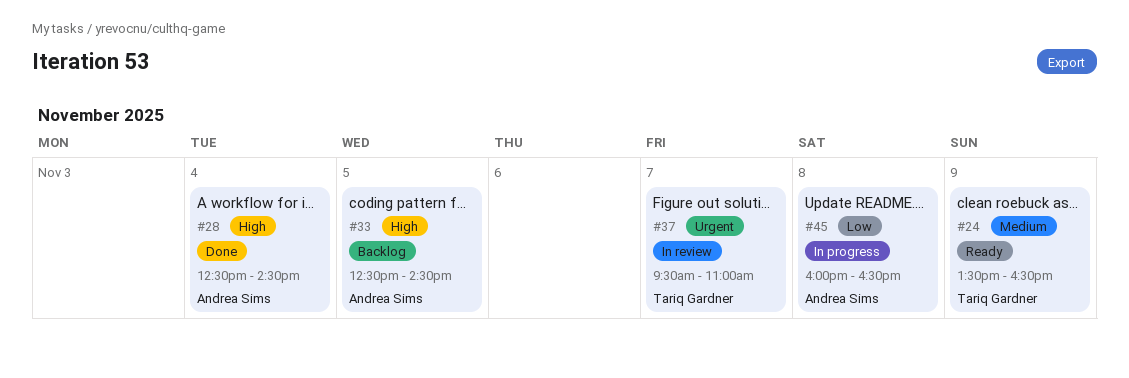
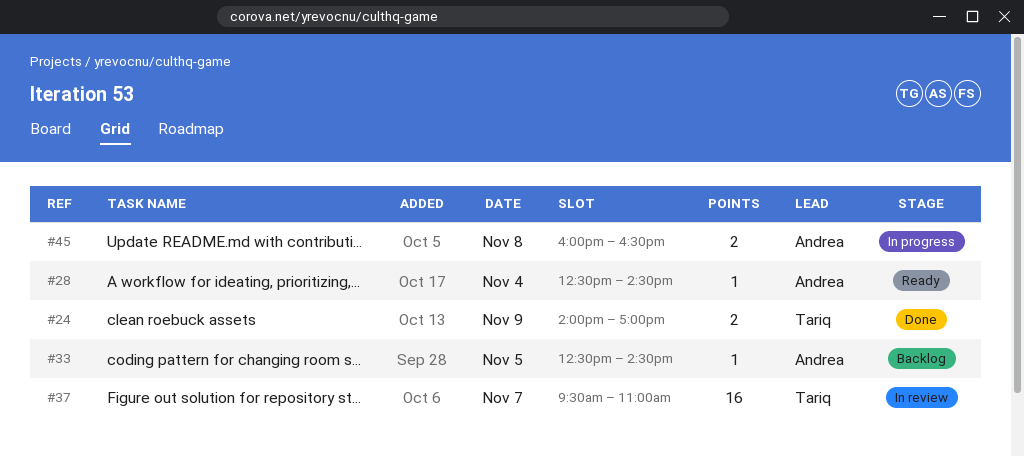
#24, status: Ready -> Done
#24, begins: 13:30 -> 14:00
#24, ends: 16:30 -> 17:00
#28, status: Done -> Ready

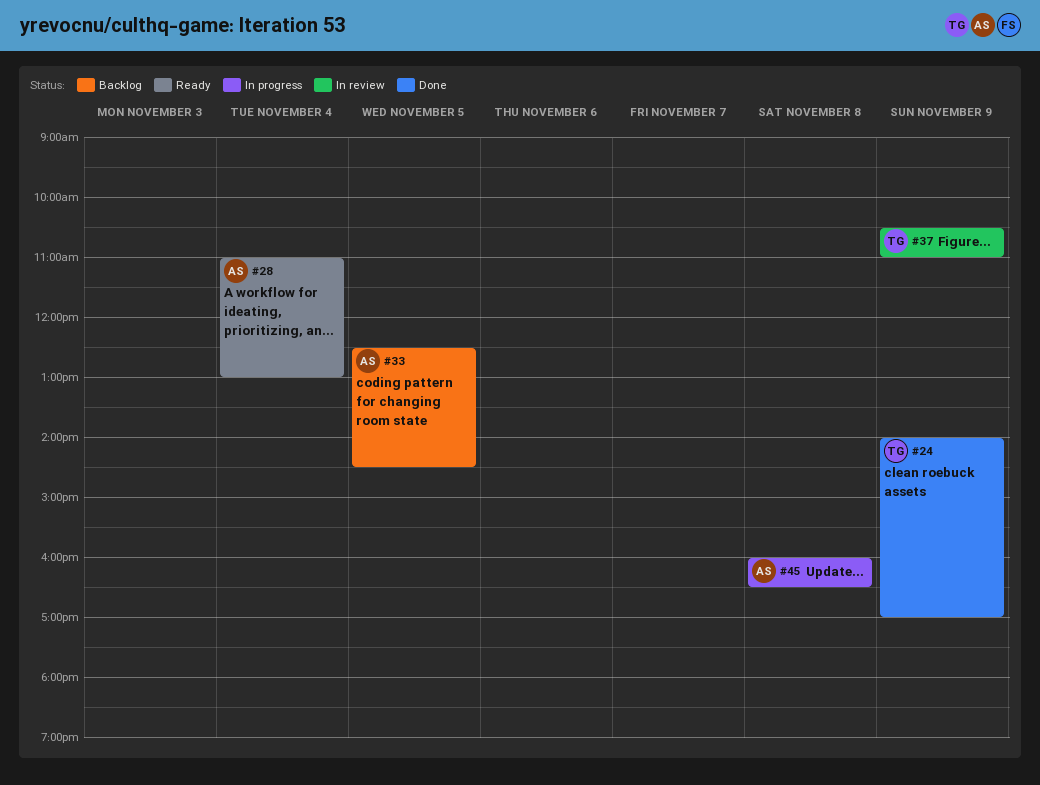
#28, begins: 12:30 -> 11:00
#28, ends: 14:30 -> 13:00
#37, day: Nov 7 -> Nov 9
#37, begins: 09:30 -> 10:30

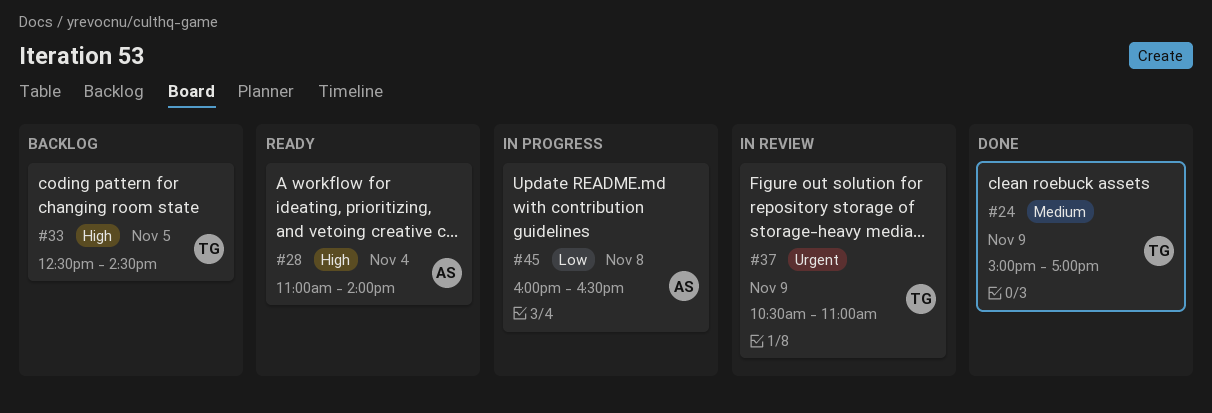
#24, begins: 14:00 -> 15:00
#28, ends: 13:00 -> 14:00
#33, owner: AS -> TG

